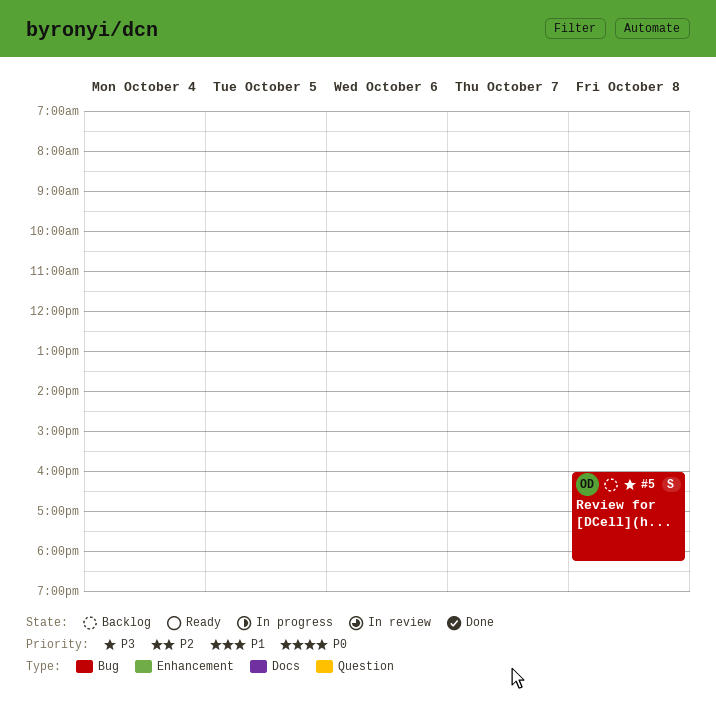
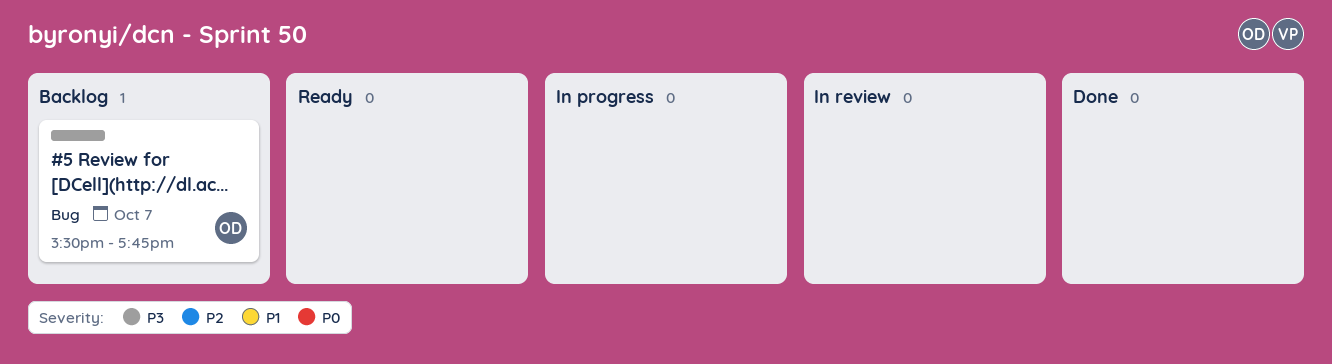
#5, day: Oct 8 -> Oct 7
#5, begins: 16:00 -> 15:30
#5, ends: 18:15 -> 17:45

